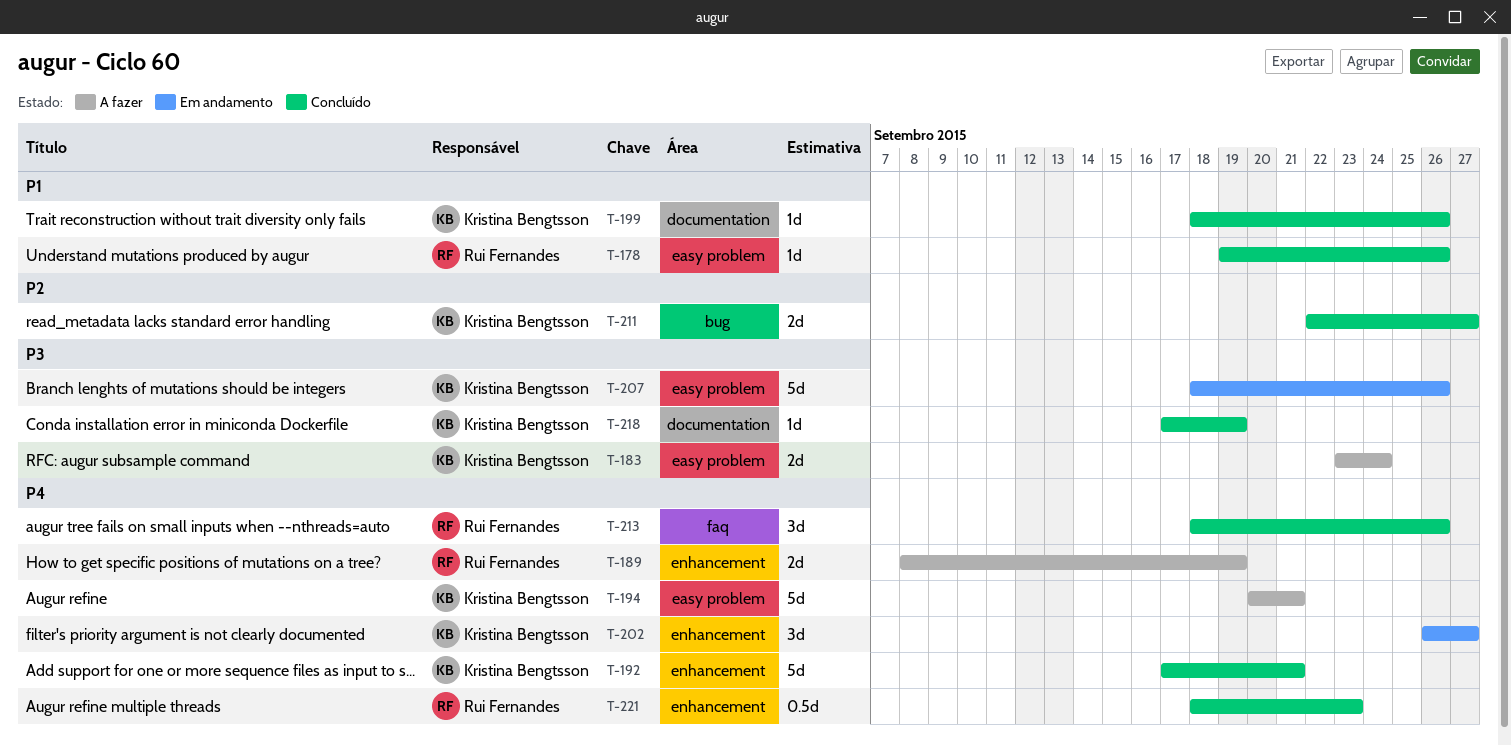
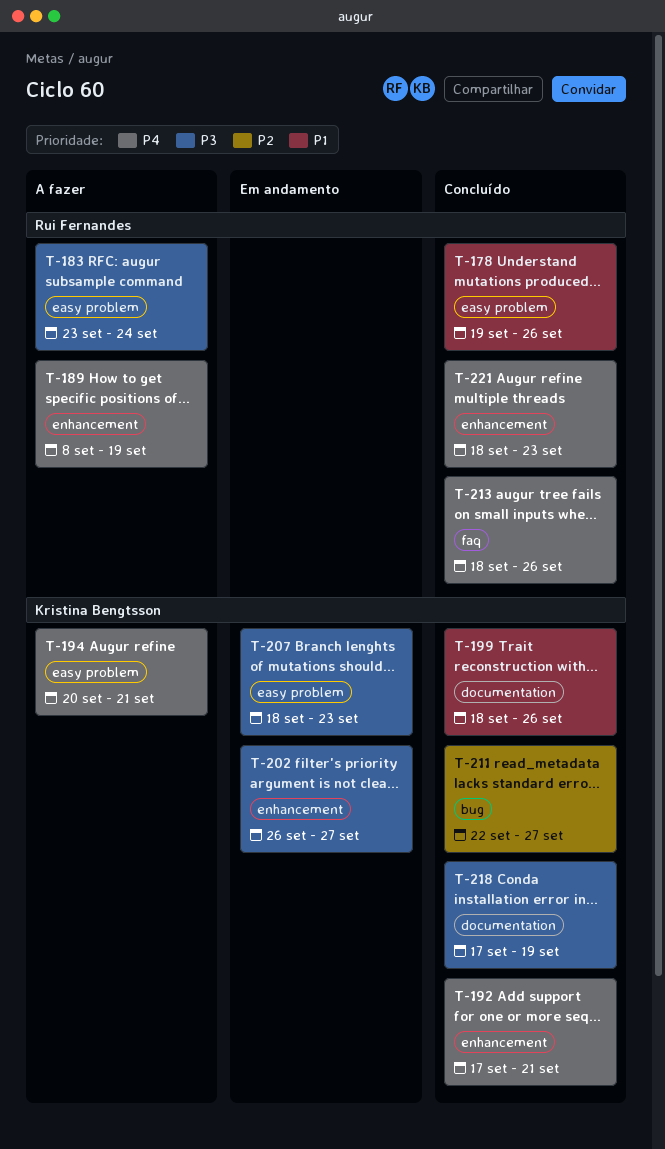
T-183, owner: Kristina Bengtsson -> Rui Fernandes
T-202, priority: P4 -> P3
T-207, due: Sep 26 -> Sep 23

